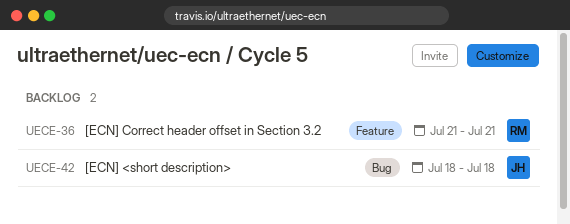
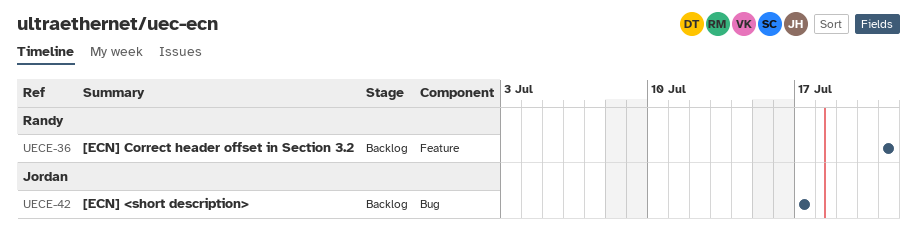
UECE-42, start: Jul 18 -> Jul 17
UECE-42, due: Jul 18 -> Jul 17

